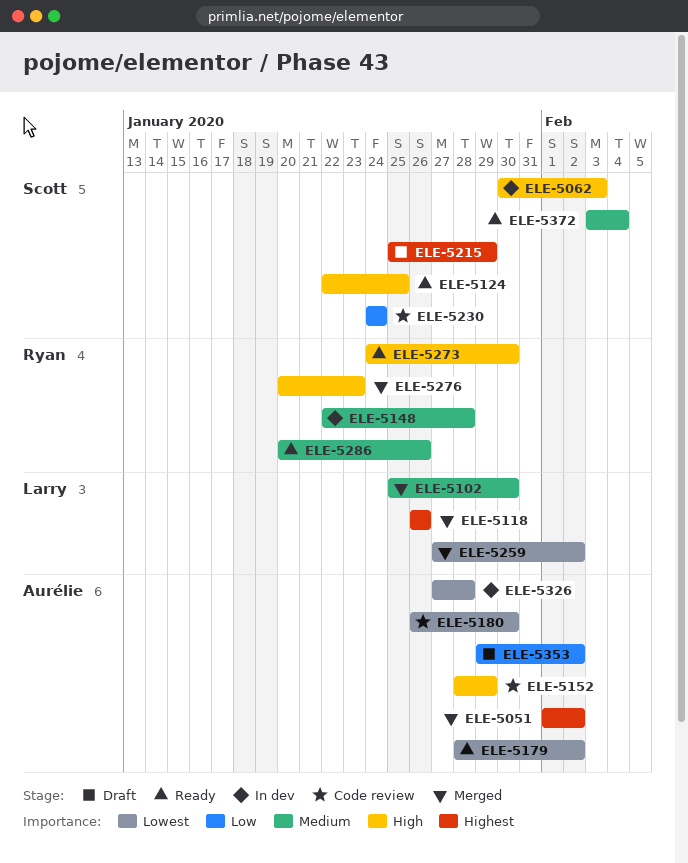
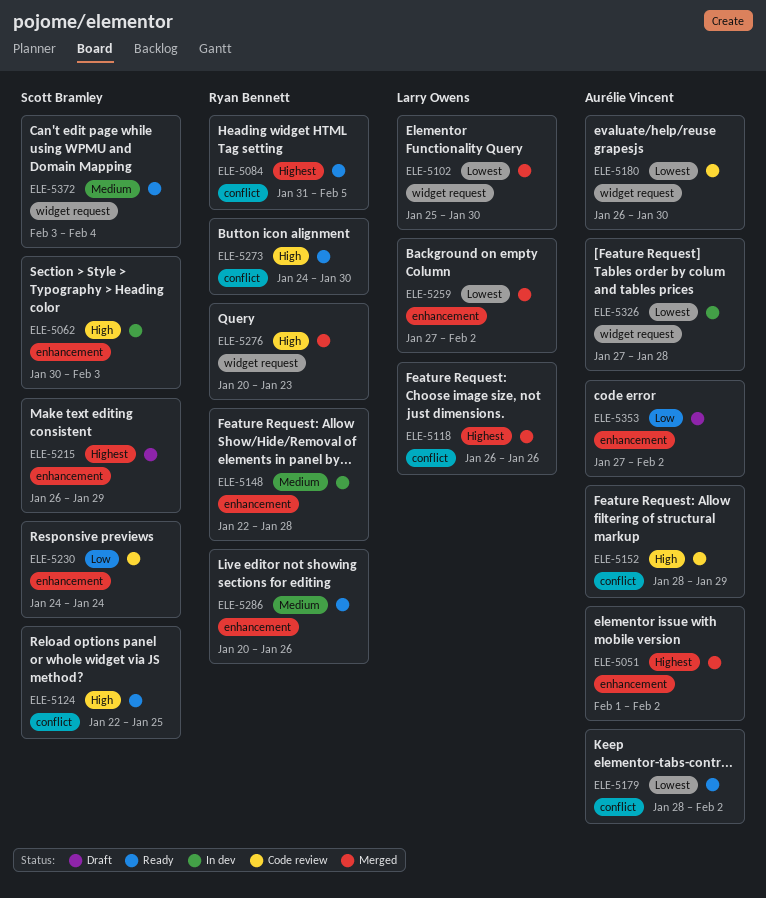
ELE-5084: none -> present
ELE-5102, priority: Medium -> Lowest
ELE-5215, start: Jan 25 -> Jan 26
ELE-5353, start: Jan 29 -> Jan 27

